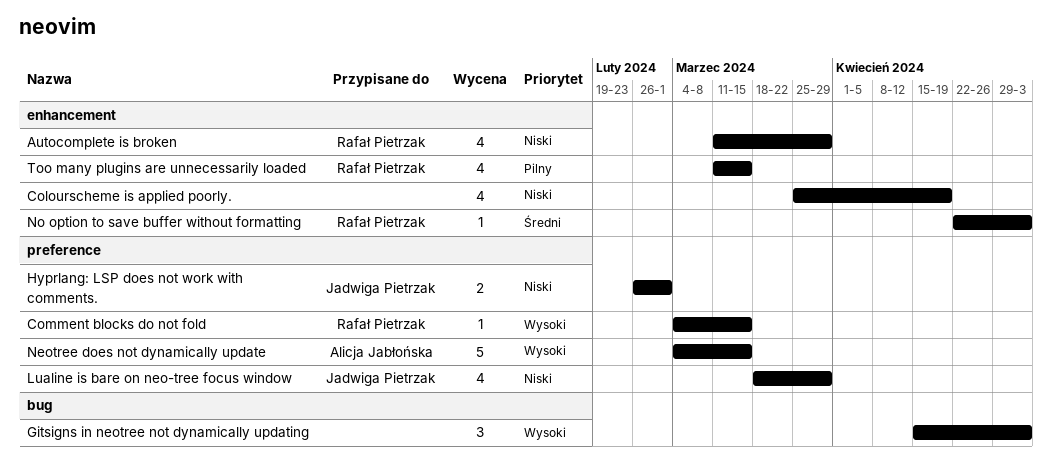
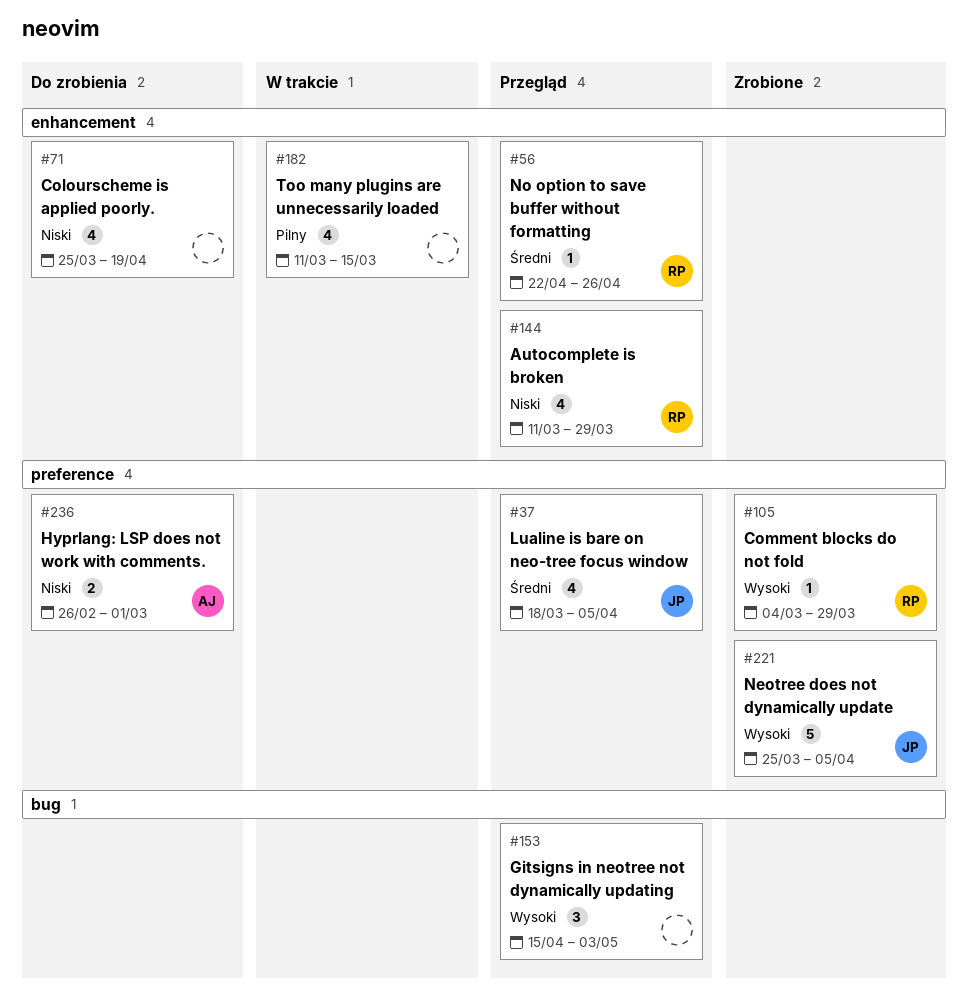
Comment blocks do not fold, due: Mar 15 -> Mar 29
Hyprlang: LSP does not work with comments., owner: Jadwiga Pietrzak -> Alicja Jabłońska
Lualine is bare on neo-tree focus window, priority: Niski -> Średni
Lualine is bare on neo-tree focus window, due: Mar 29 -> Apr 5
Neotree does not dynamically update, owner: Alicja Jabłońska -> Jadwiga Pietrzak
Neotree does not dynamically update, start: Mar 4 -> Mar 25
Neotree does not dynamically update, due: Mar 15 -> Apr 5
No option to save buffer without formatting, due: May 3 -> Apr 26
Too many plugins are unnecessarily loaded, owner: Rafał Pietrzak -> none

